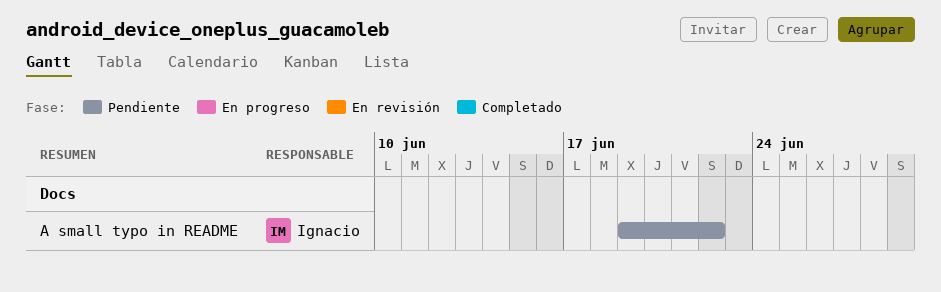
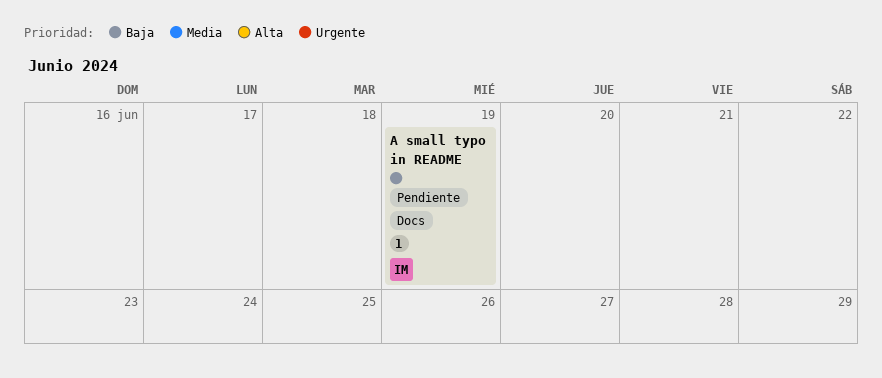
A small typo in README, due: Jun 22 -> Jun 19

